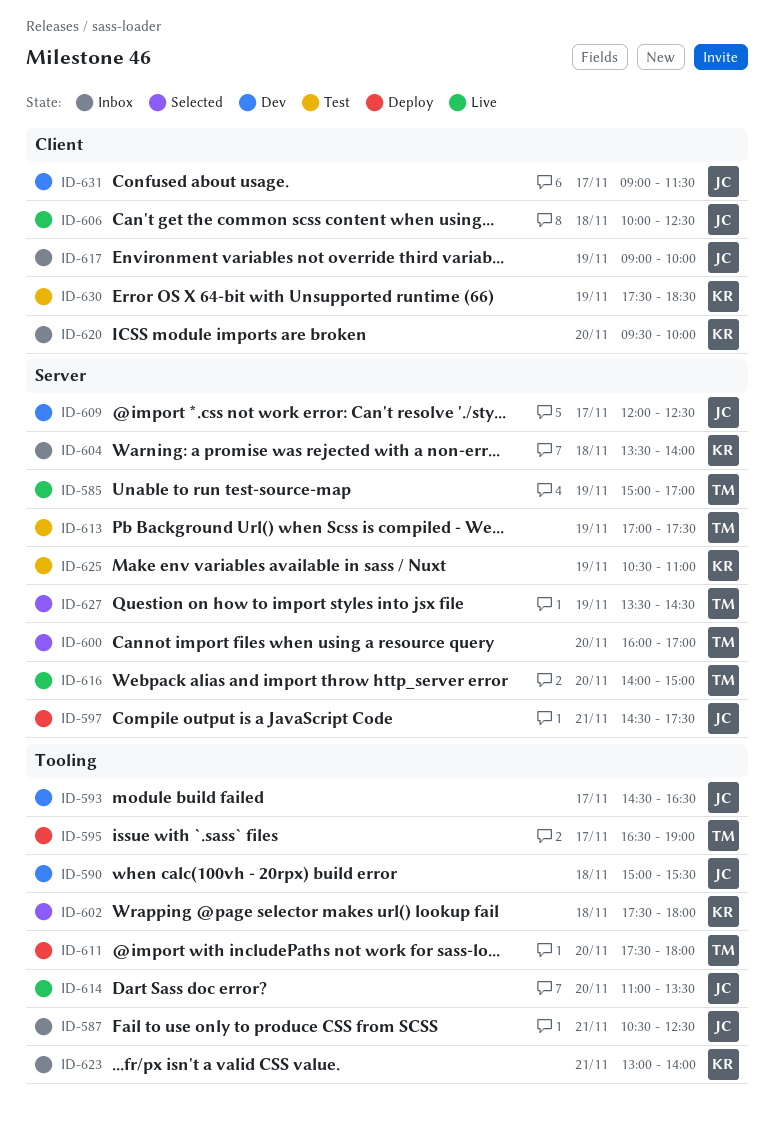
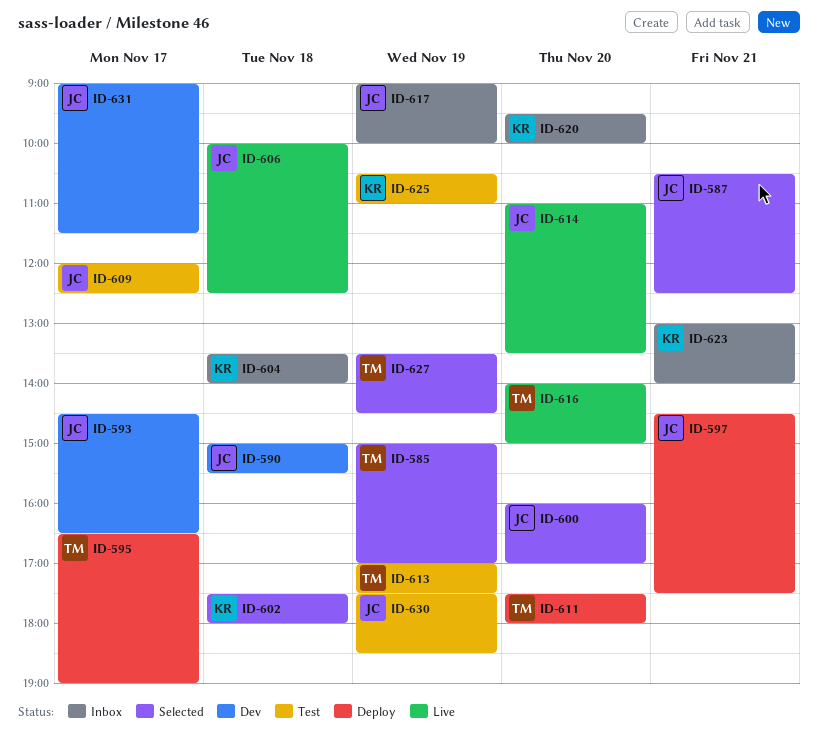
ID-585, status: Live -> Selected
ID-587, status: Inbox -> Selected
ID-600, owner: TM -> JC
ID-609, status: Dev -> Test
ID-630, owner: KR -> JC

